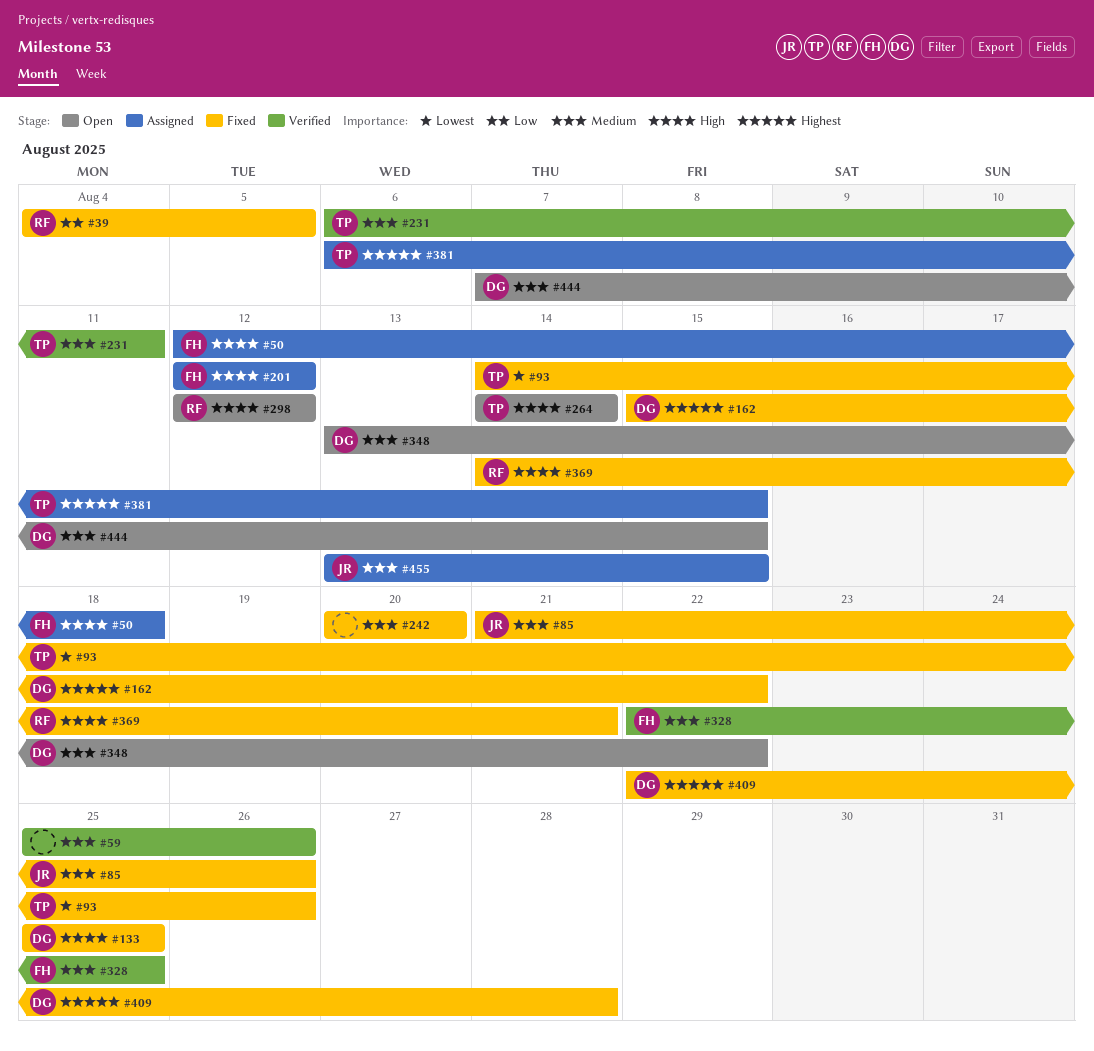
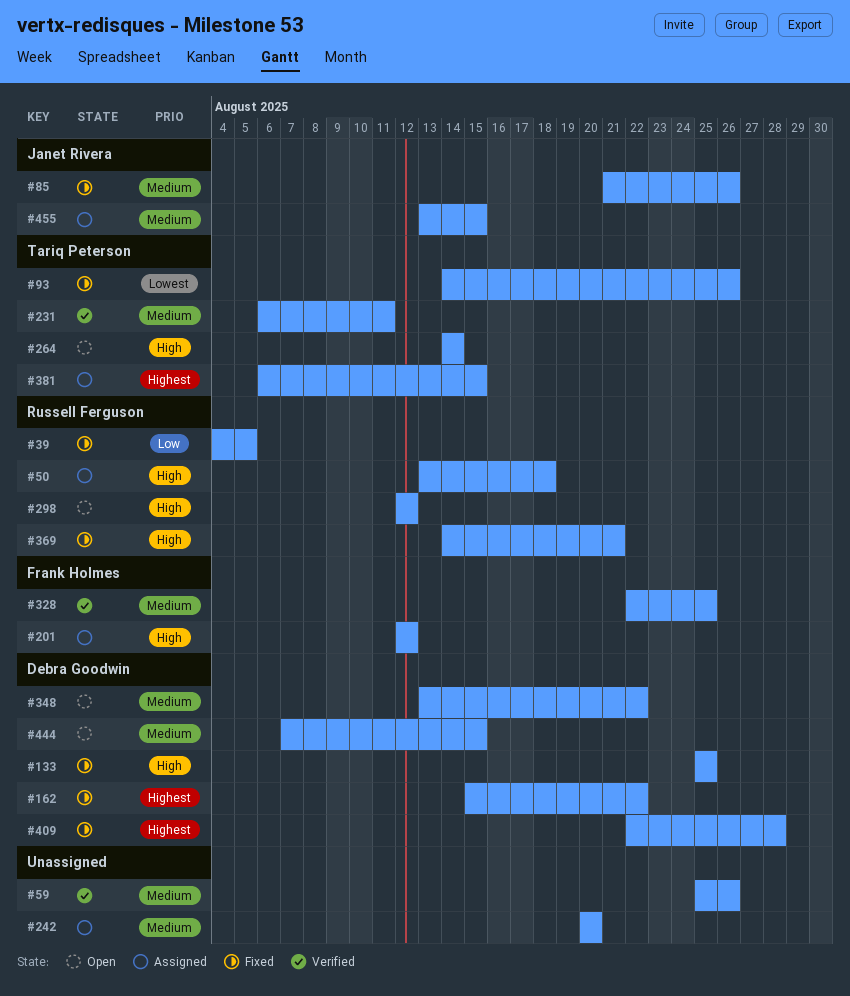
#50, owner: Frank Holmes -> Russell Ferguson
#50, start: Aug 12 -> Aug 13
#242, status: Fixed -> Assigned

